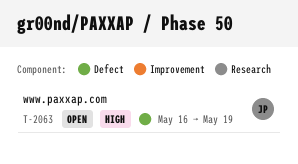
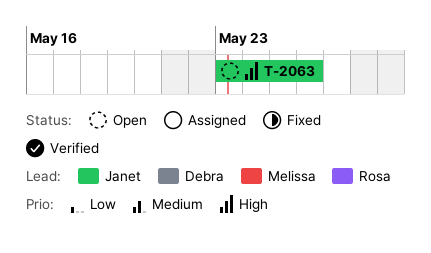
T-2063, start: May 16 -> May 23
T-2063, due: May 19 -> May 26

